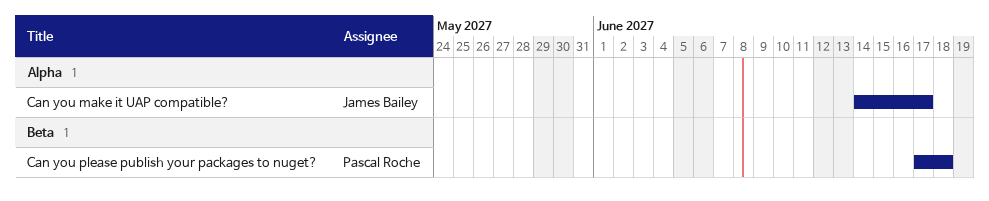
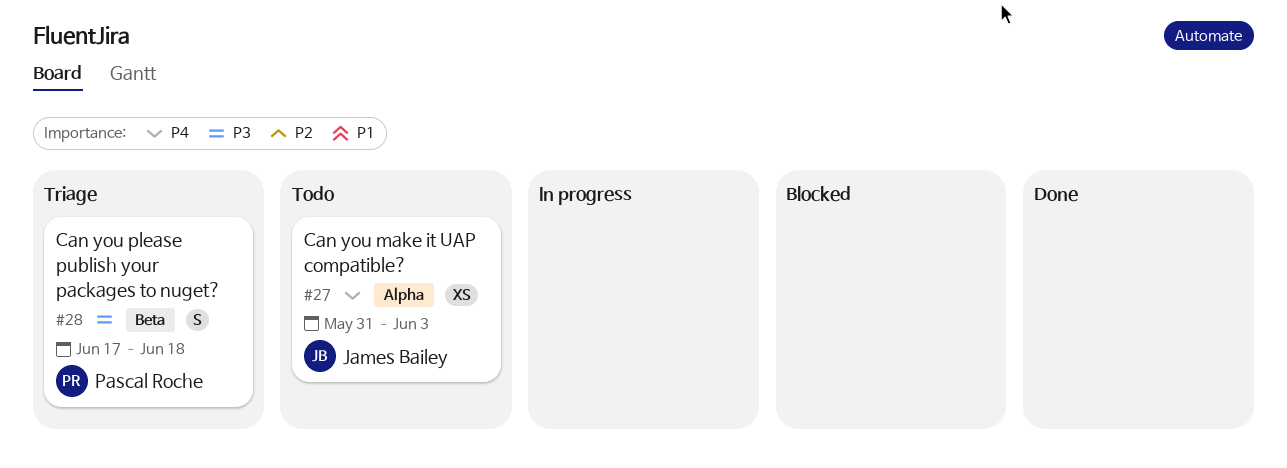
Can you make it UAP compatible?, start: Jun 14 -> May 31
Can you make it UAP compatible?, due: Jun 17 -> Jun 3

